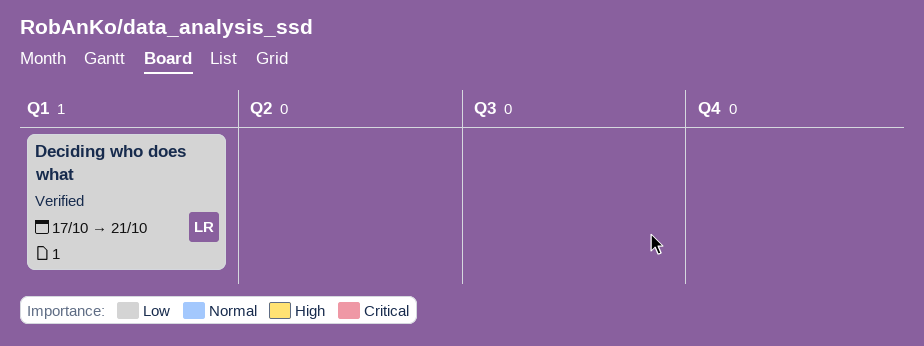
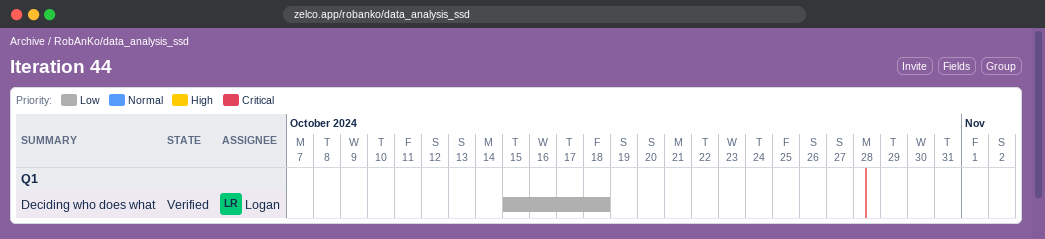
Deciding who does what, start: Oct 17 -> Oct 15
Deciding who does what, due: Oct 21 -> Oct 18

